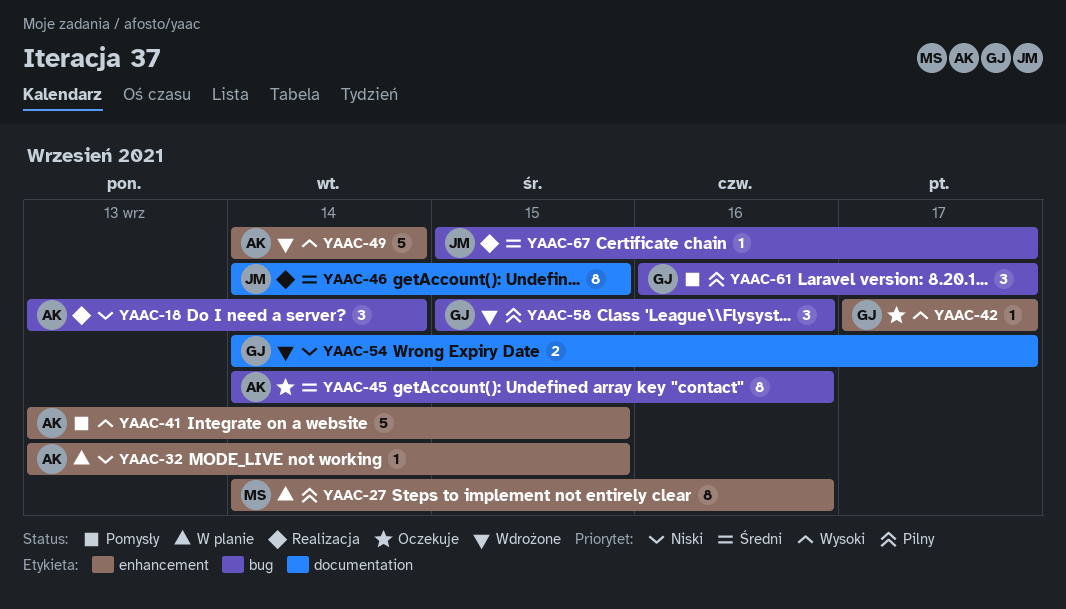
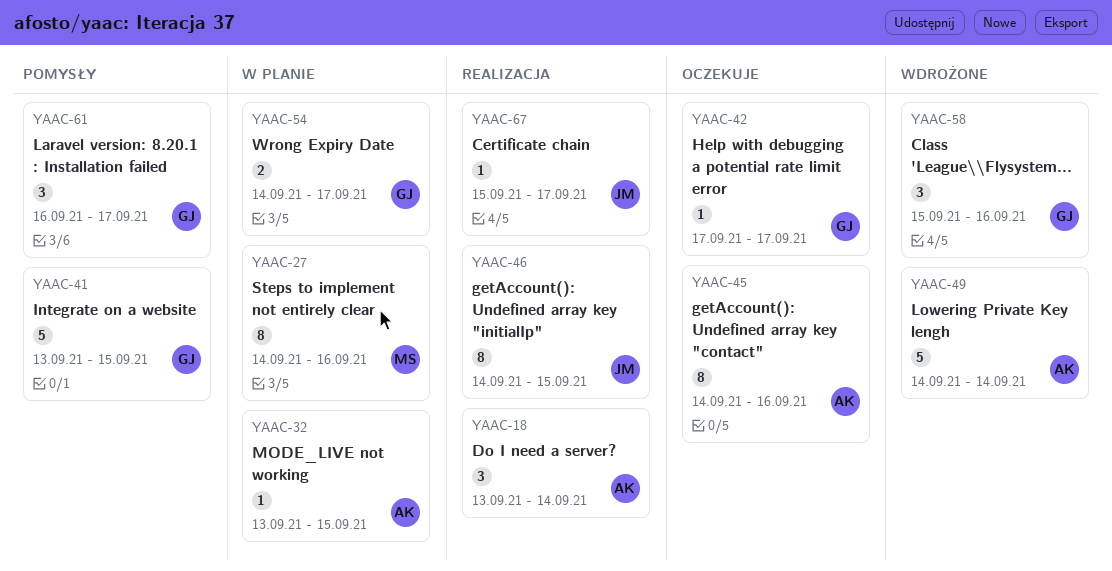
YAAC-41, owner: AK -> GJ
YAAC-54, status: Wdrożone -> W planie

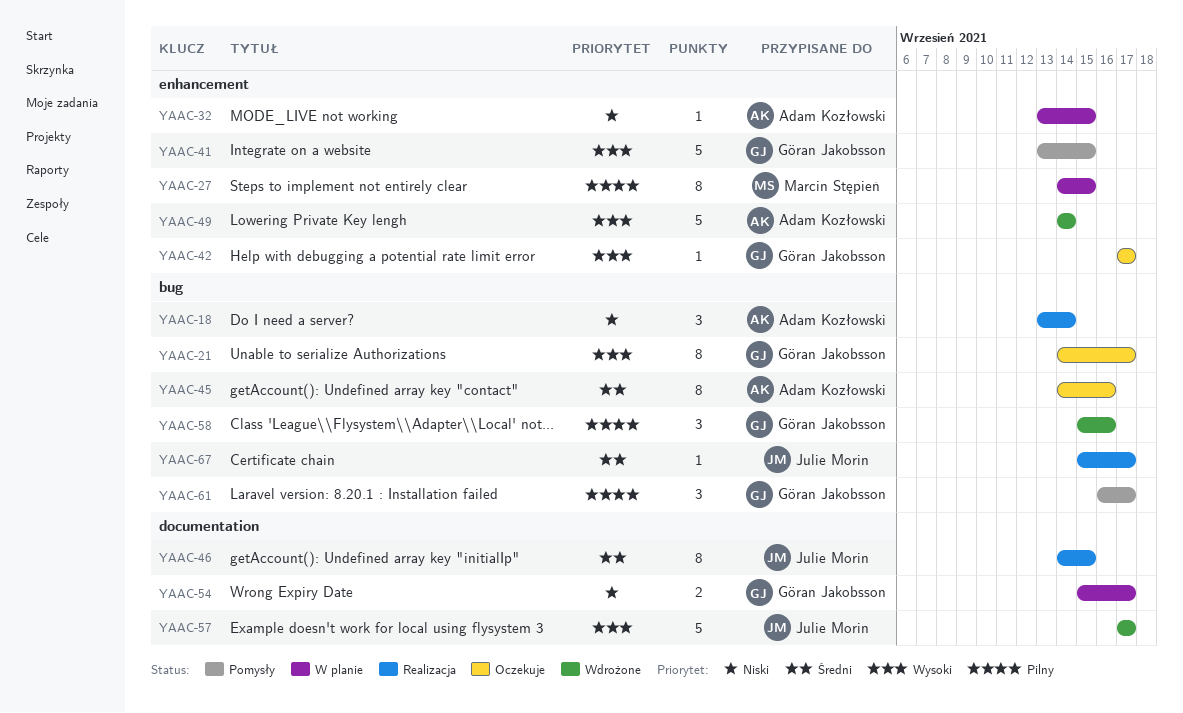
YAAC-21: none -> present
YAAC-27, due: Sep 16 -> Sep 15
YAAC-54, start: Sep 14 -> Sep 15
YAAC-57: none -> present

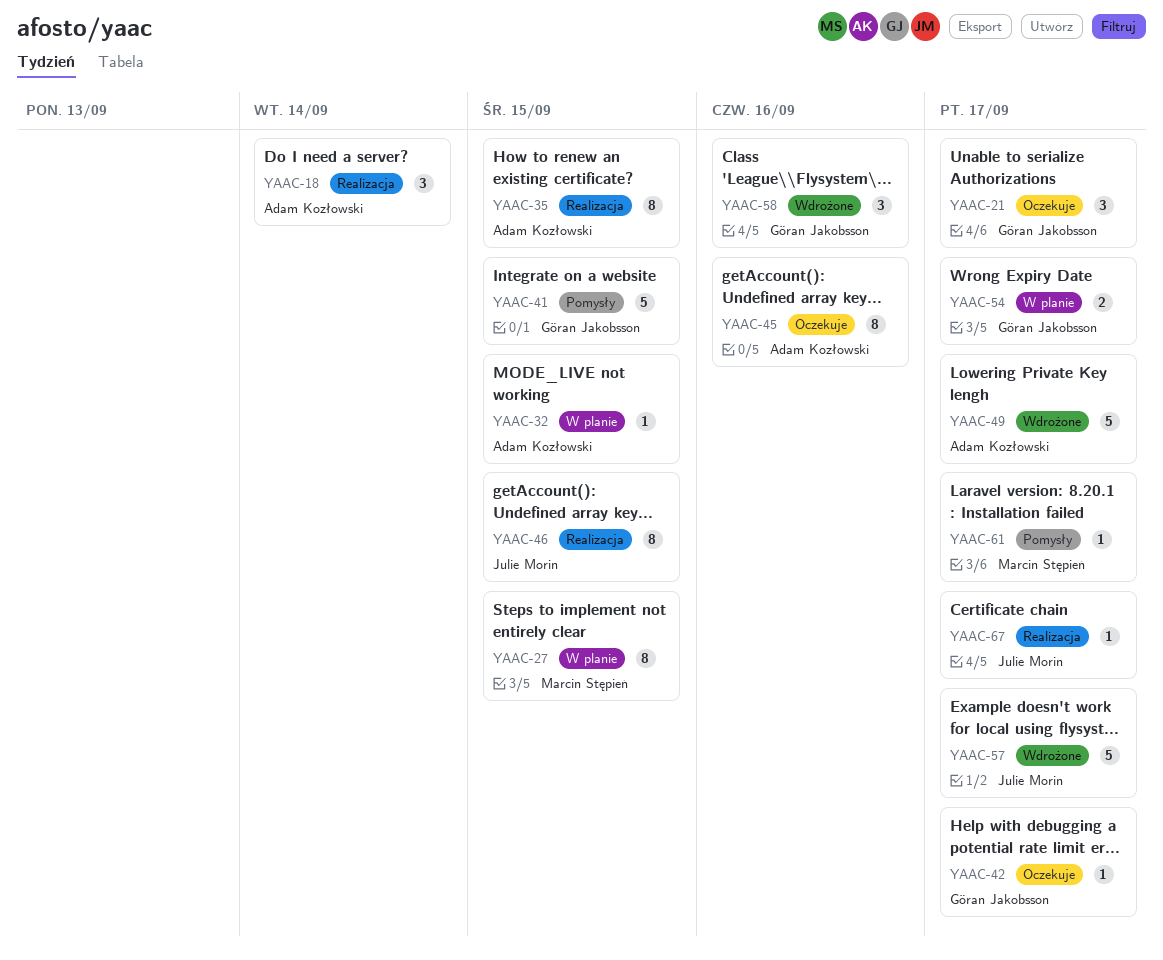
YAAC-21, estimate: 8 -> 3
YAAC-35: none -> present
YAAC-49, due: Sep 14 -> Sep 17
YAAC-61, owner: Göran Jakobsson -> Marcin Stępień
YAAC-61, estimate: 3 -> 1

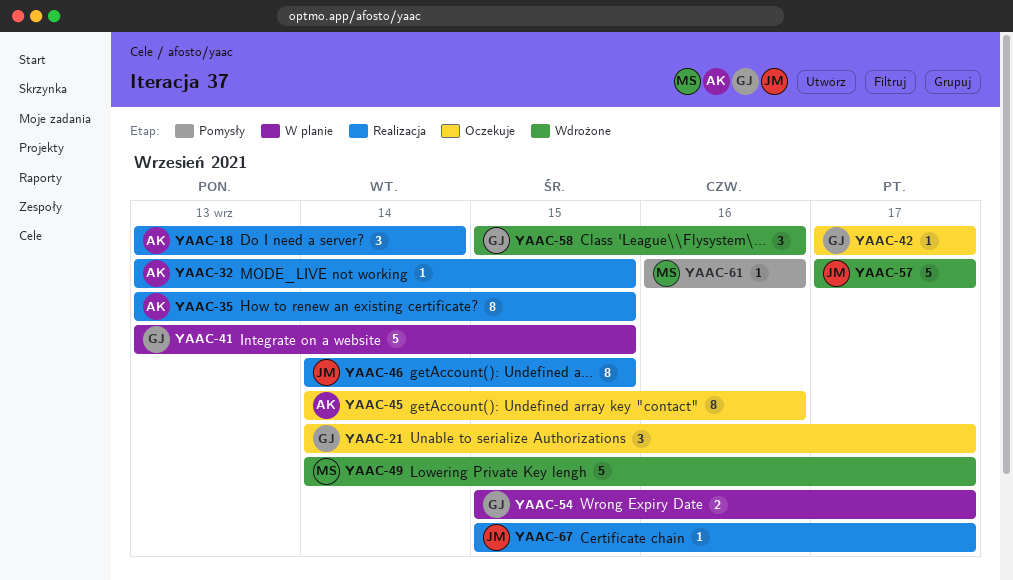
YAAC-27: present -> none
YAAC-32, status: W planie -> Realizacja
YAAC-41, status: Pomysły -> W planie
YAAC-49, owner: Adam Kozłowski -> Marcin Stępień
YAAC-61, due: Sep 17 -> Sep 16

